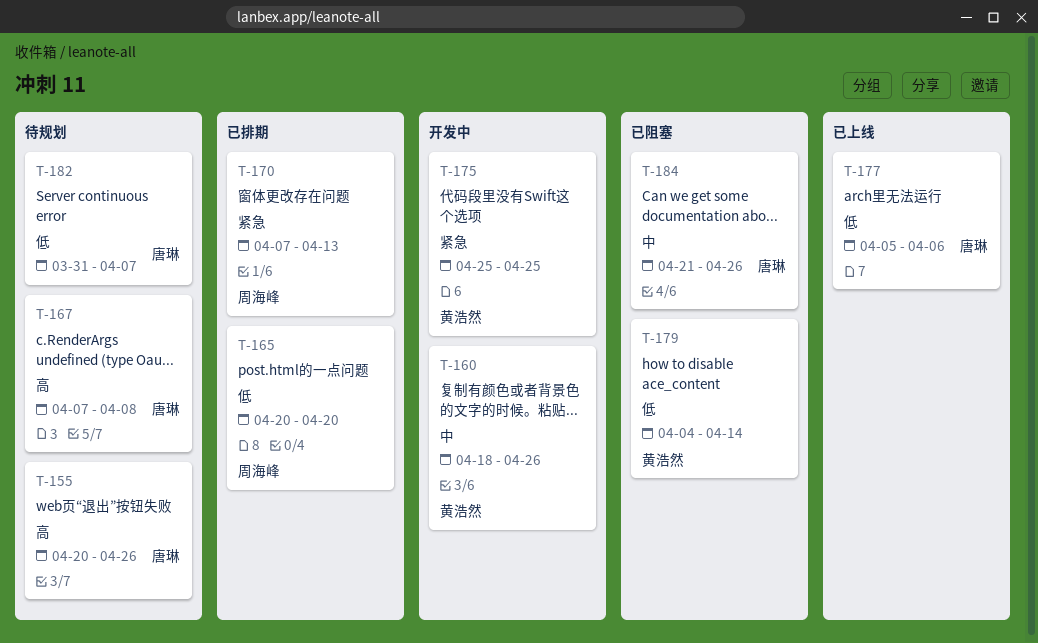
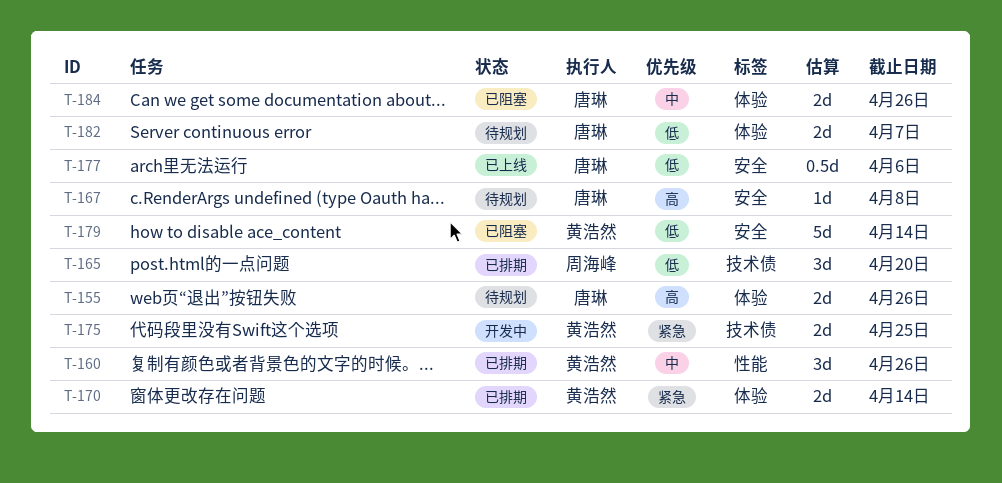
T-160, status: 开发中 -> 已排期
T-170, owner: 周海峰 -> 黄浩然
T-170, due: Apr 13 -> Apr 14

